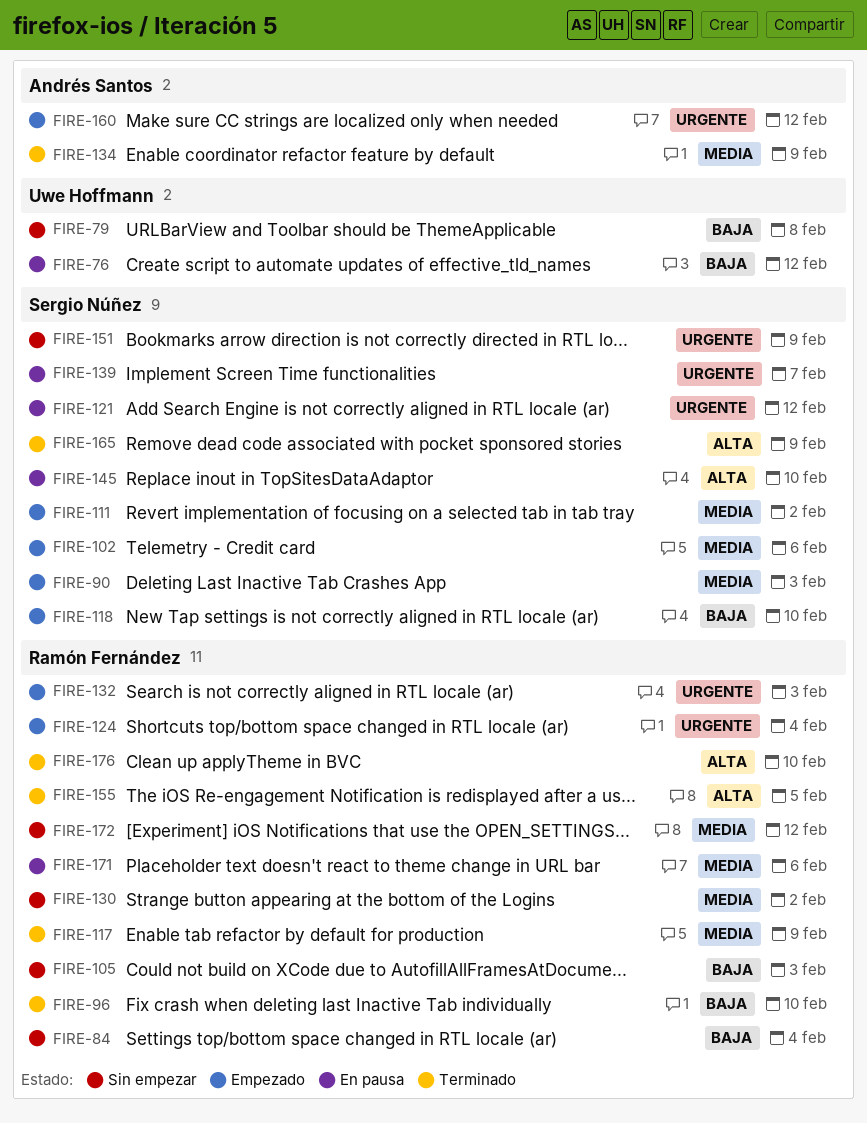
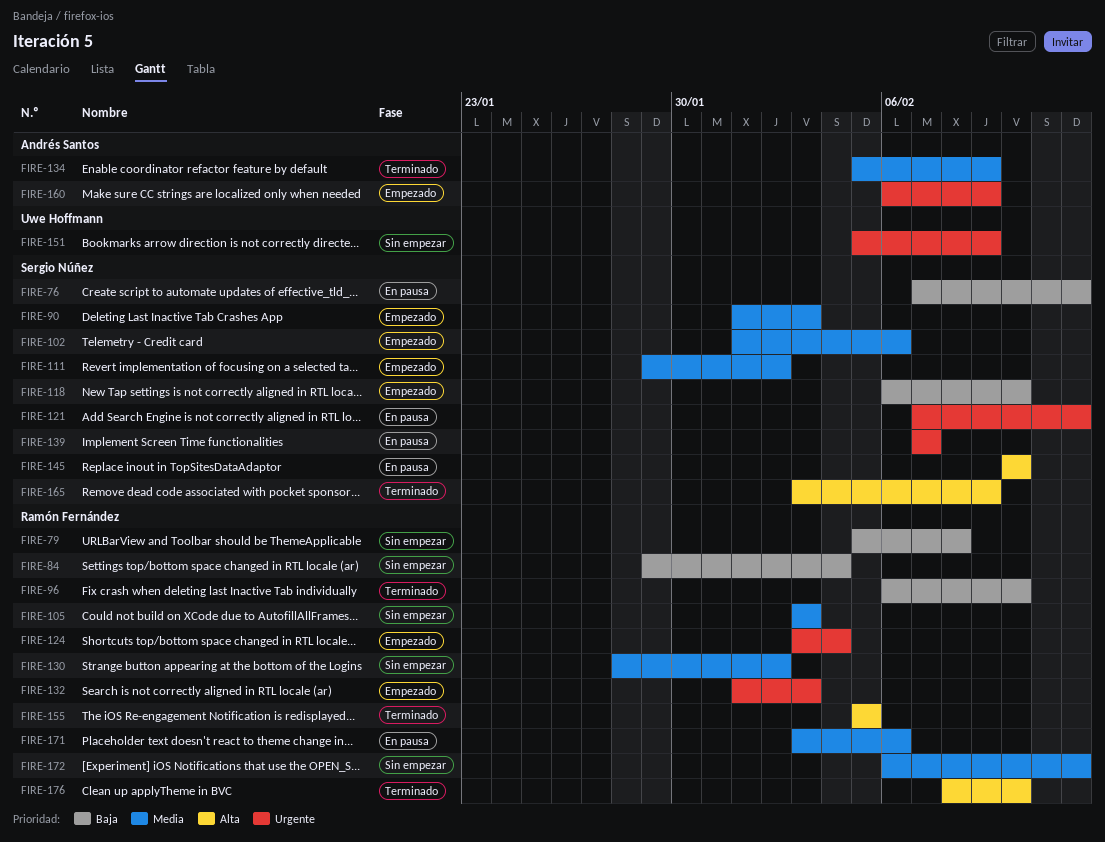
FIRE-76, owner: Uwe Hoffmann -> Sergio Núñez
FIRE-79, owner: Uwe Hoffmann -> Ramón Fernández
FIRE-105, priority: Baja -> Media
FIRE-117: present -> none
FIRE-151, owner: Sergio Núñez -> Uwe Hoffmann
FIRE-160, due: Feb 12 -> Feb 9

